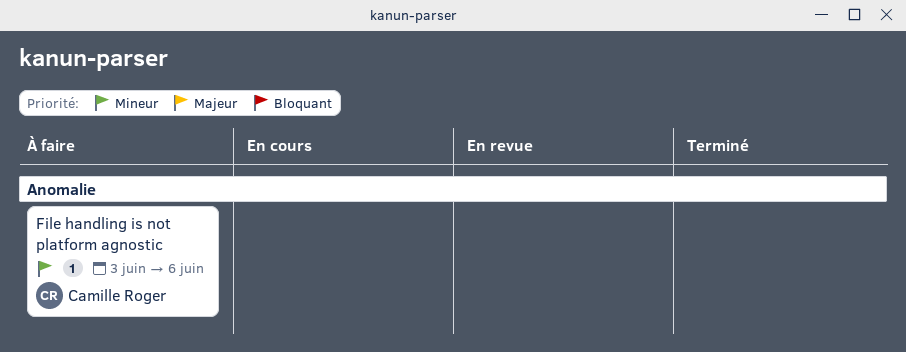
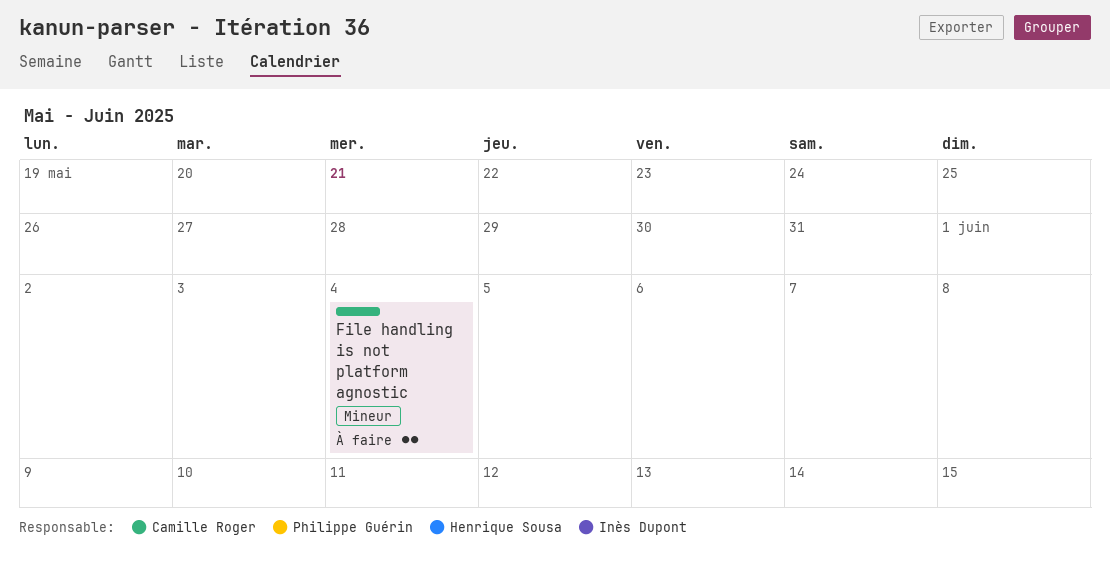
File handling is not platform agnostic, estimate: 1 -> 2
File handling is not platform agnostic, due: Jun 6 -> Jun 4

